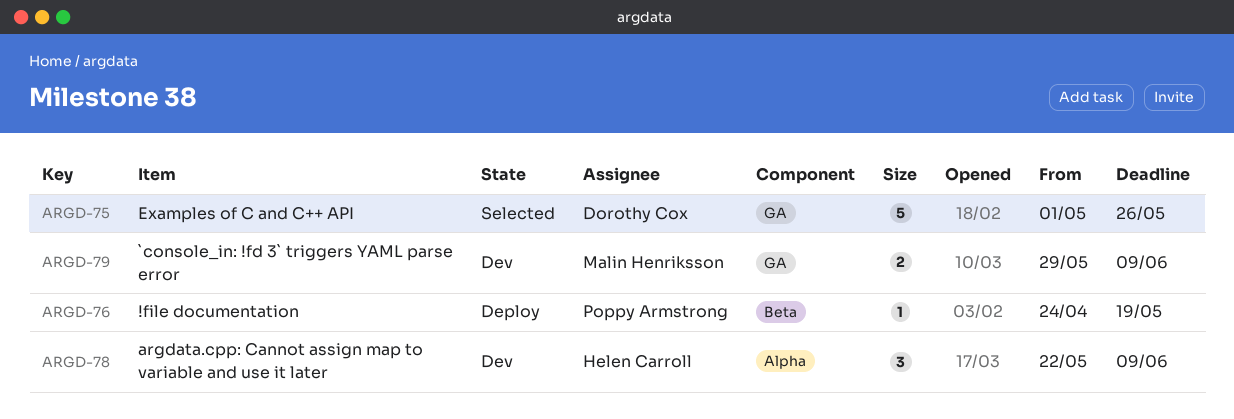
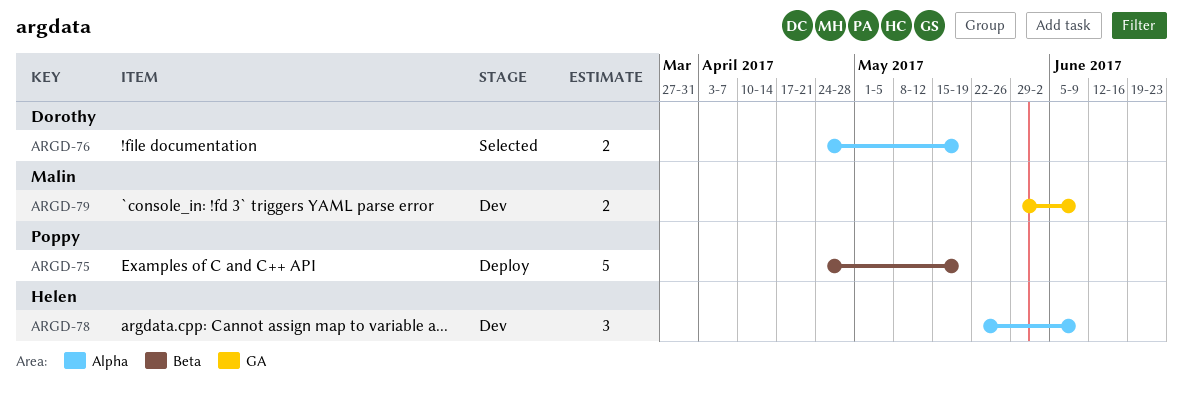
ARGD-75, status: Selected -> Deploy
ARGD-75, owner: Dorothy Cox -> Poppy Armstrong
ARGD-75, label: GA -> Beta
ARGD-75, start: May 1 -> Apr 24
ARGD-75, due: May 26 -> May 19
ARGD-76, status: Deploy -> Selected
ARGD-76, owner: Poppy Armstrong -> Dorothy Cox
ARGD-76, label: Beta -> Alpha
ARGD-76, estimate: 1 -> 2

